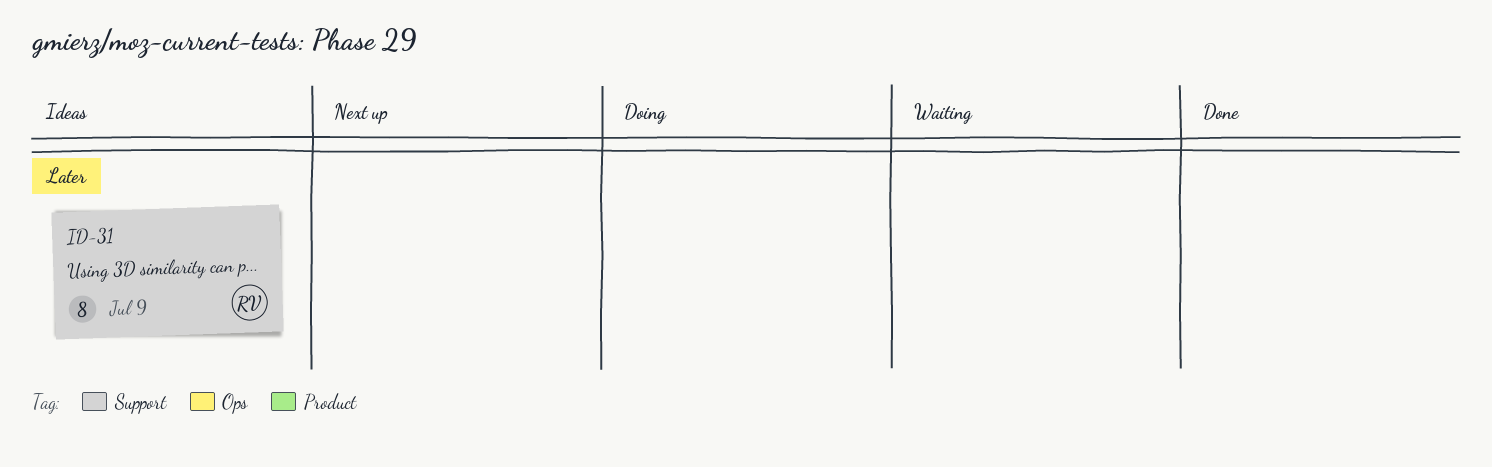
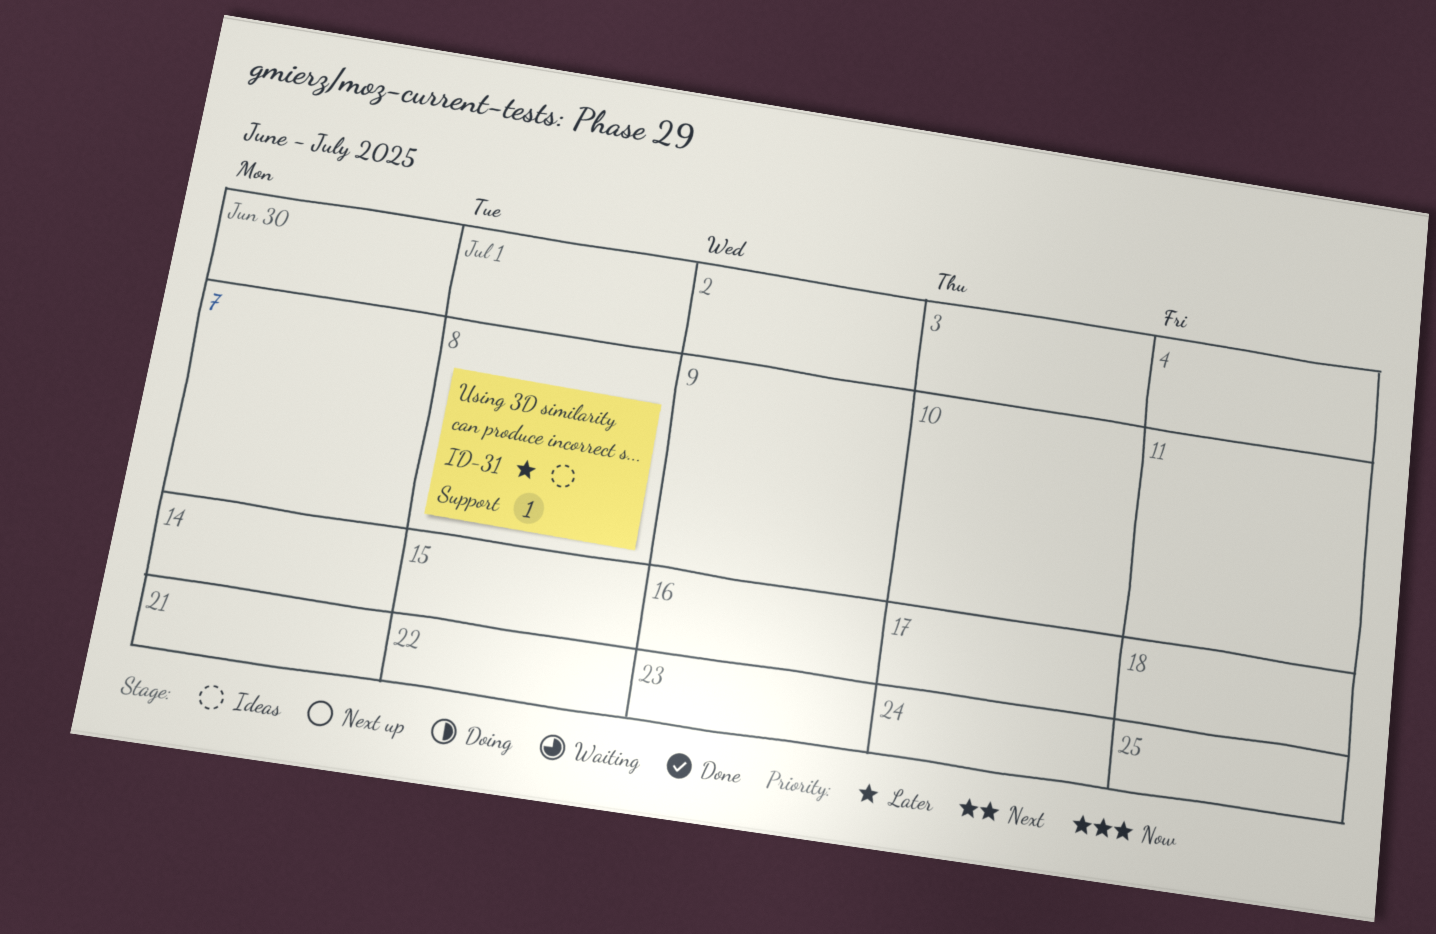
ID-31, estimate: 8 -> 1
ID-31, due: Jul 9 -> Jul 8

